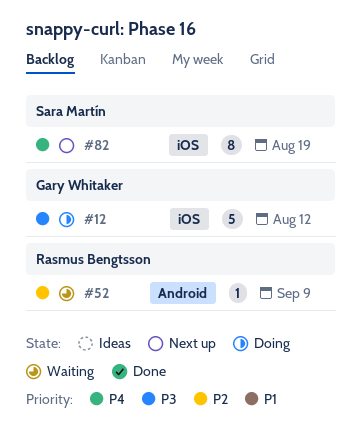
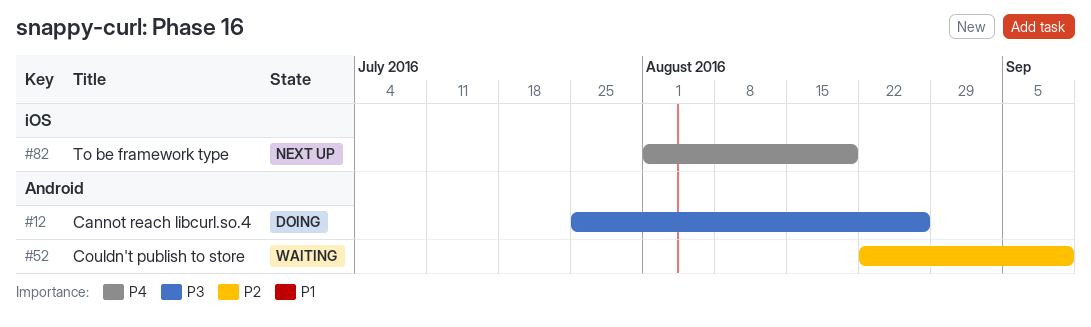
#12, label: iOS -> Android
#12, due: Aug 12 -> Aug 26

